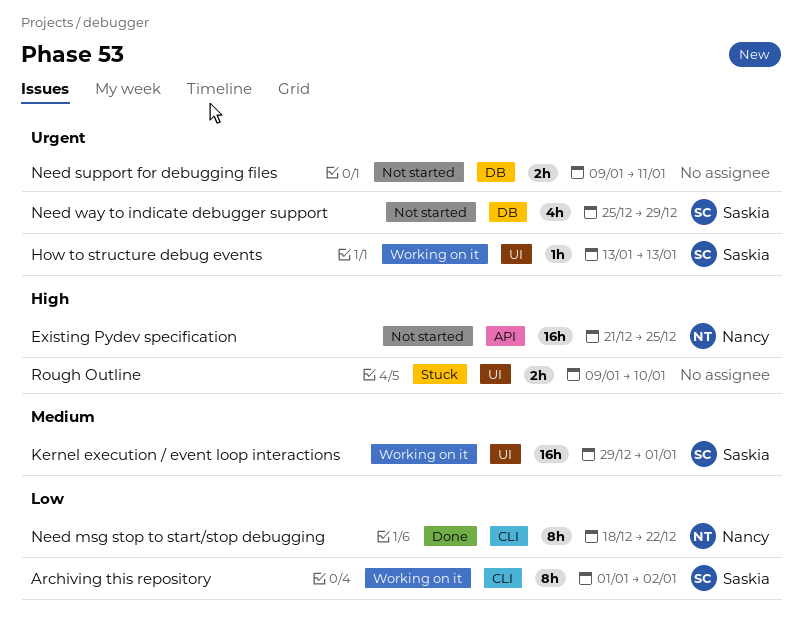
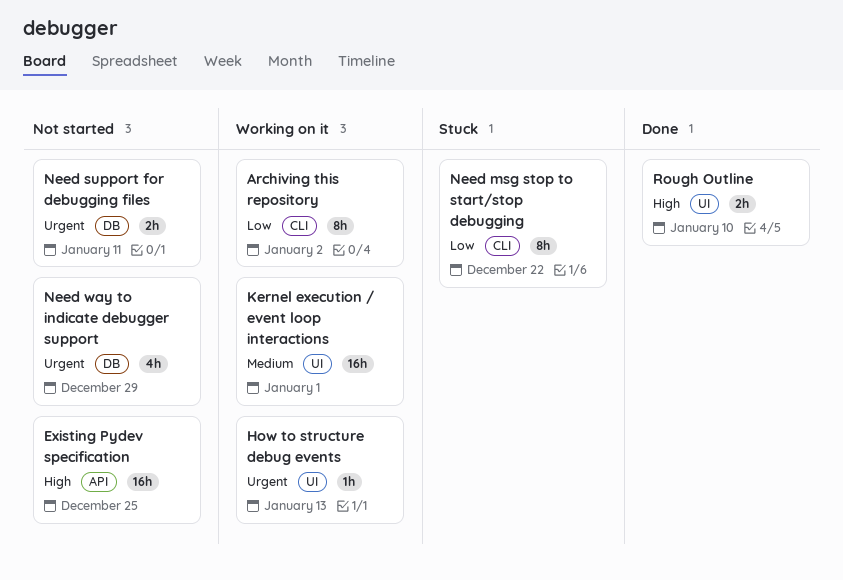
Need msg stop to start/stop debugging, status: Done -> Stuck
Rough Outline, status: Stuck -> Done

